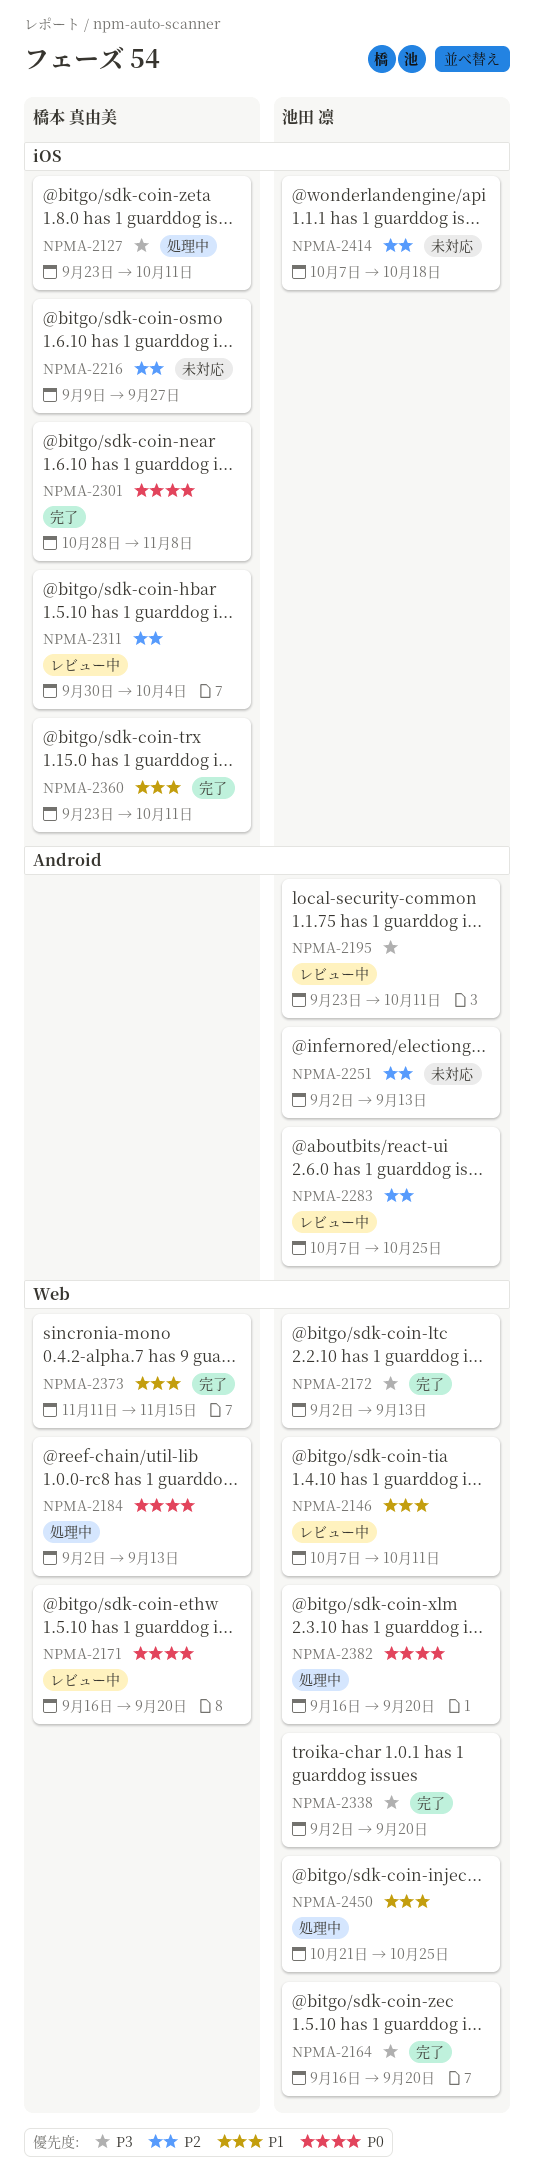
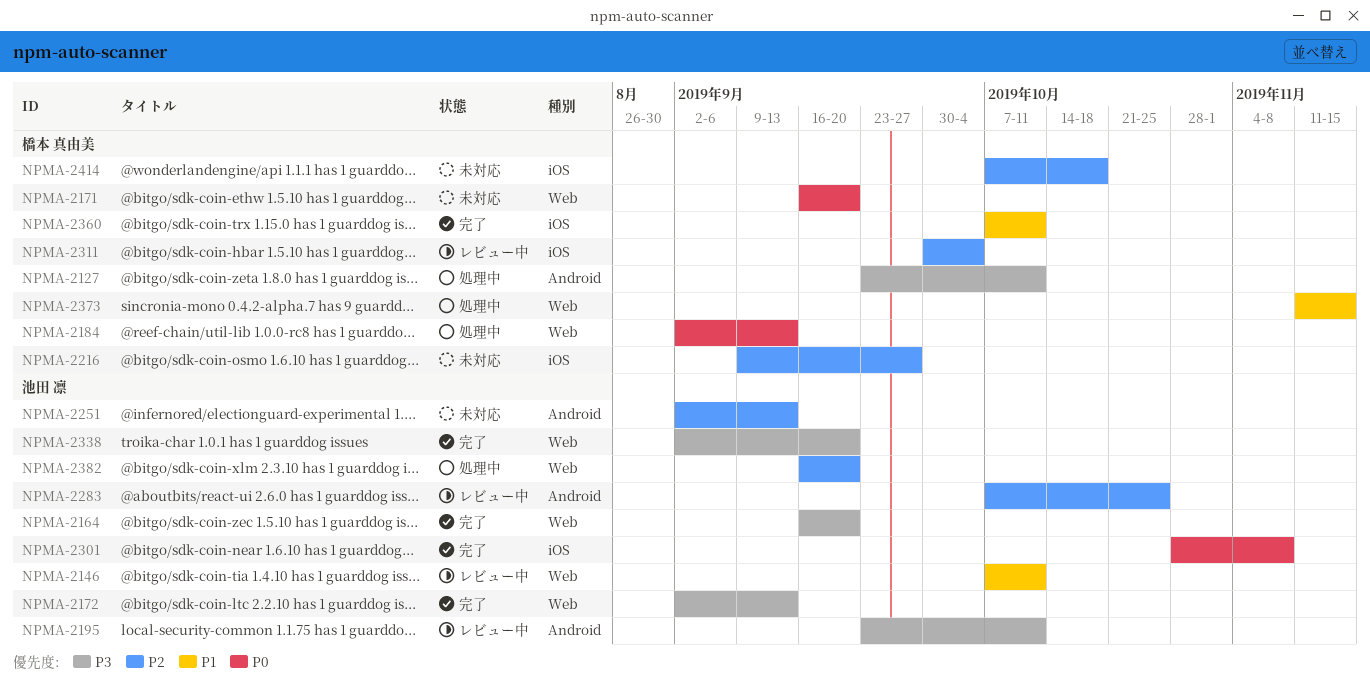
NPMA-2127, label: iOS -> Android
NPMA-2171, status: レビュー中 -> 未対応
NPMA-2301, owner: 橋本 真由美 -> 池田 凛
NPMA-2360, start: Sep 23 -> Oct 7
NPMA-2373, status: 完了 -> 処理中
NPMA-2382, priority: P0 -> P2
NPMA-2414, owner: 池田 凛 -> 橋本 真由美
NPMA-2450: present -> none

